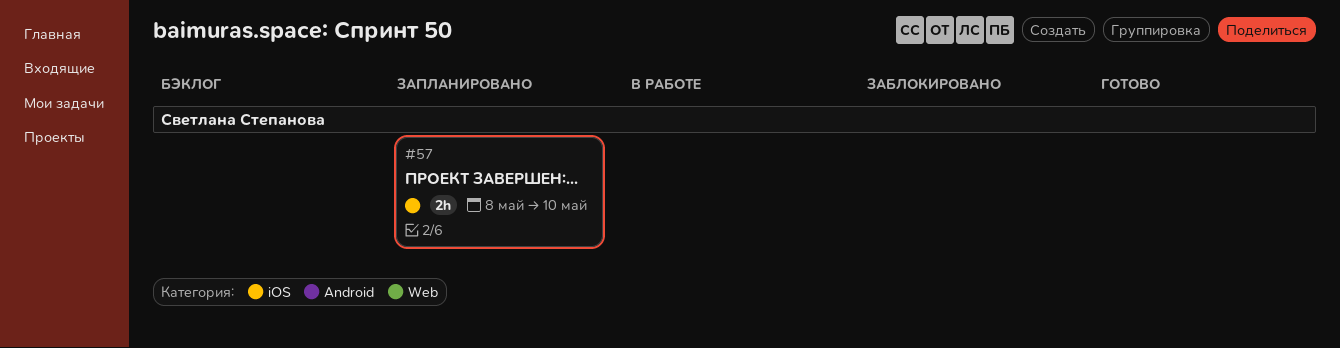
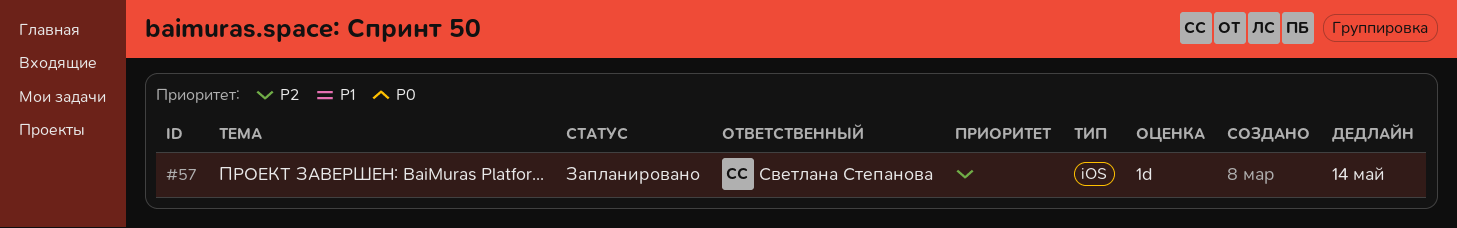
#57, estimate: 2h -> 1d
#57, due: May 10 -> May 14

